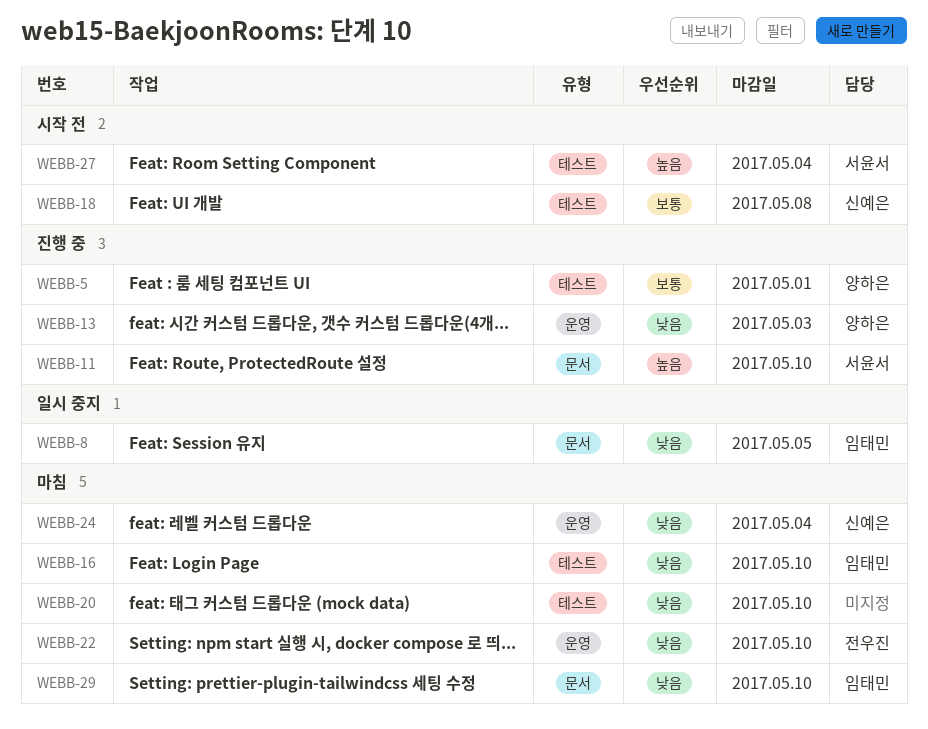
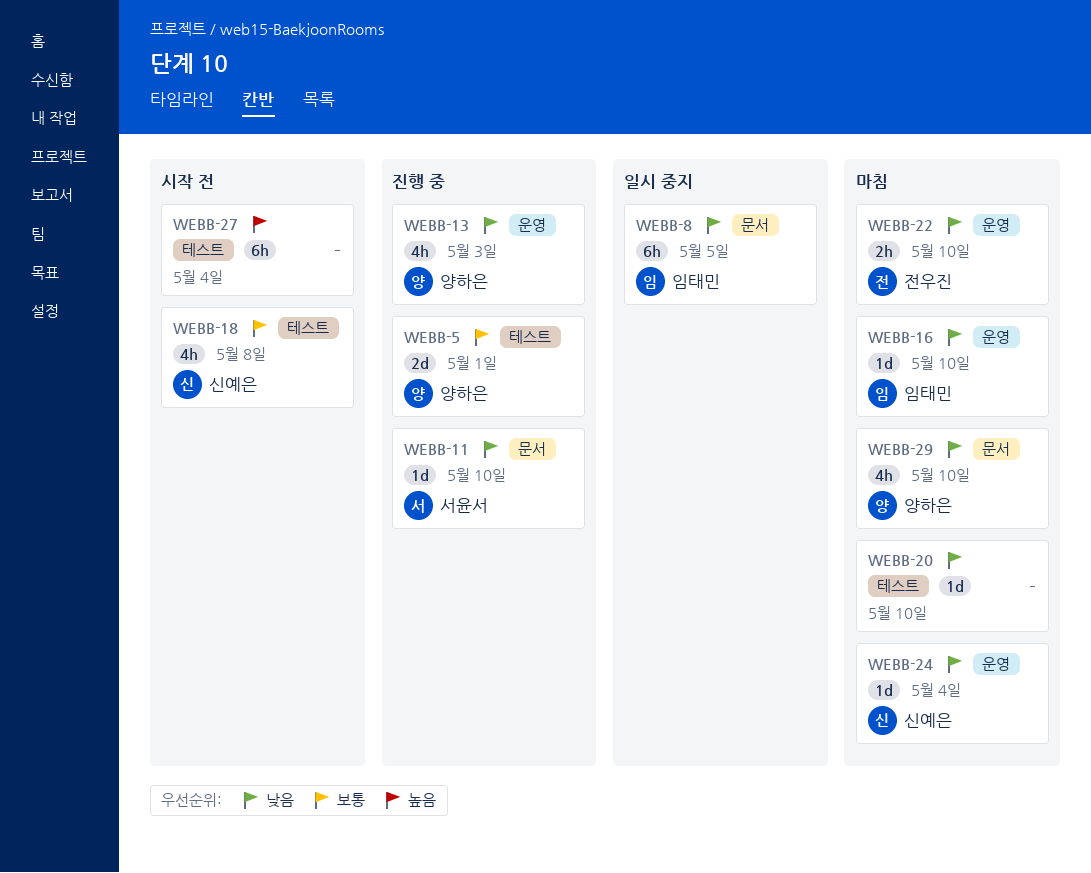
WEBB-11, priority: 높음 -> 낮음
WEBB-16, label: 테스트 -> 운영
WEBB-27, owner: 서윤서 -> none
WEBB-29, owner: 임태민 -> 양하은

